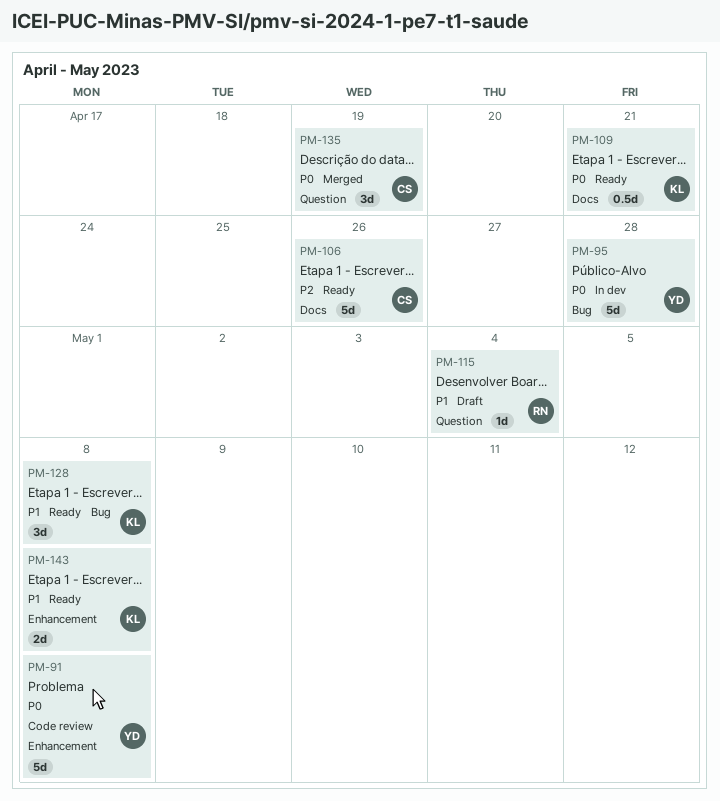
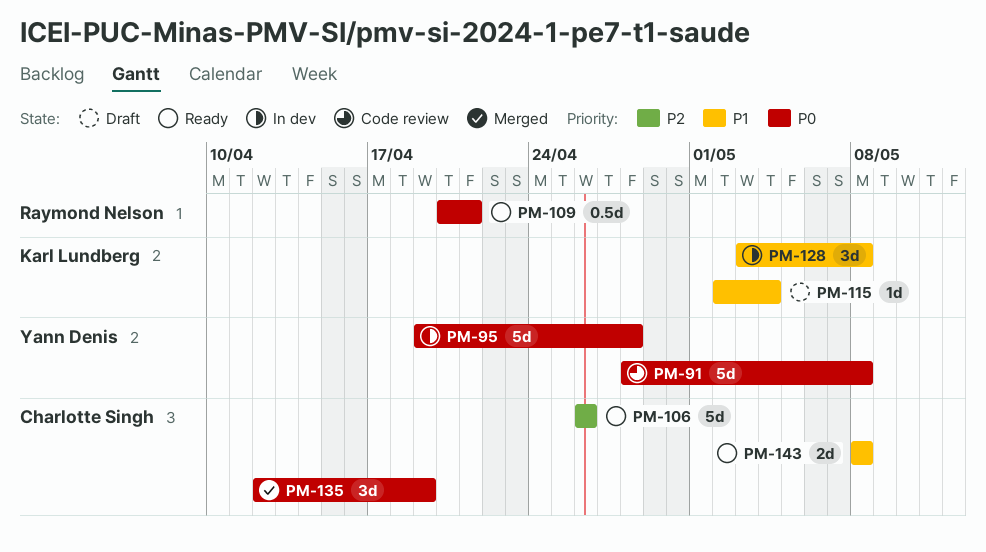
PM-109, owner: Karl Lundberg -> Raymond Nelson
PM-115, owner: Raymond Nelson -> Karl Lundberg
PM-128, status: Ready -> In dev
PM-143, owner: Karl Lundberg -> Charlotte Singh

